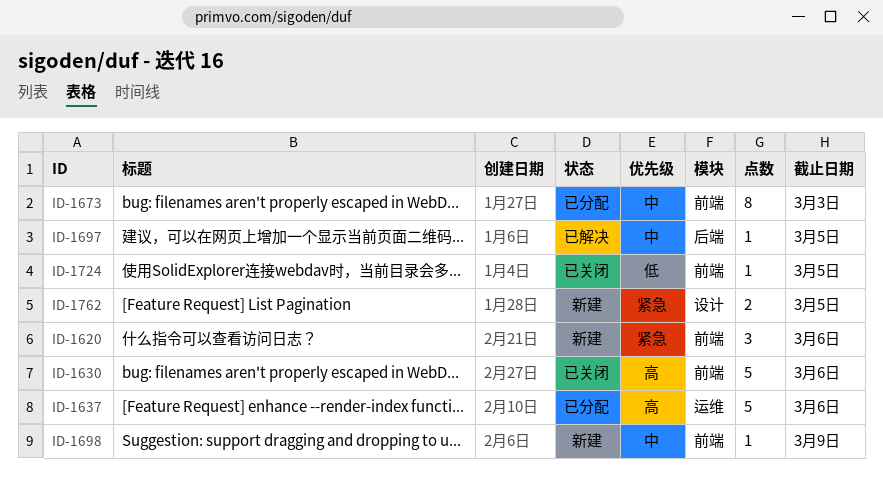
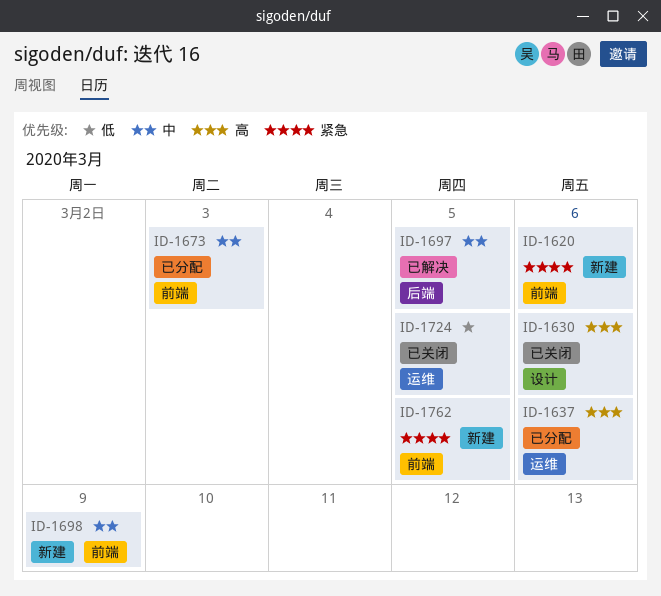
ID-1630, label: 前端 -> 设计
ID-1724, label: 前端 -> 运维
ID-1762, label: 设计 -> 前端

